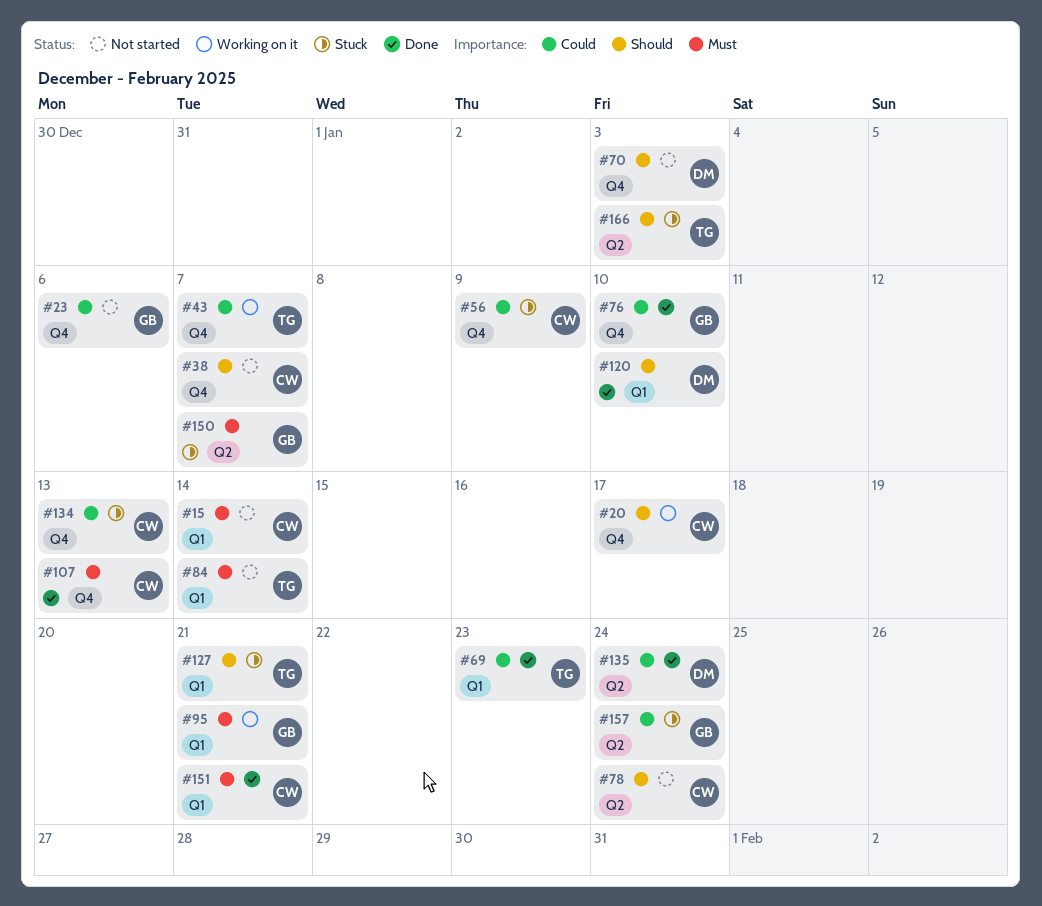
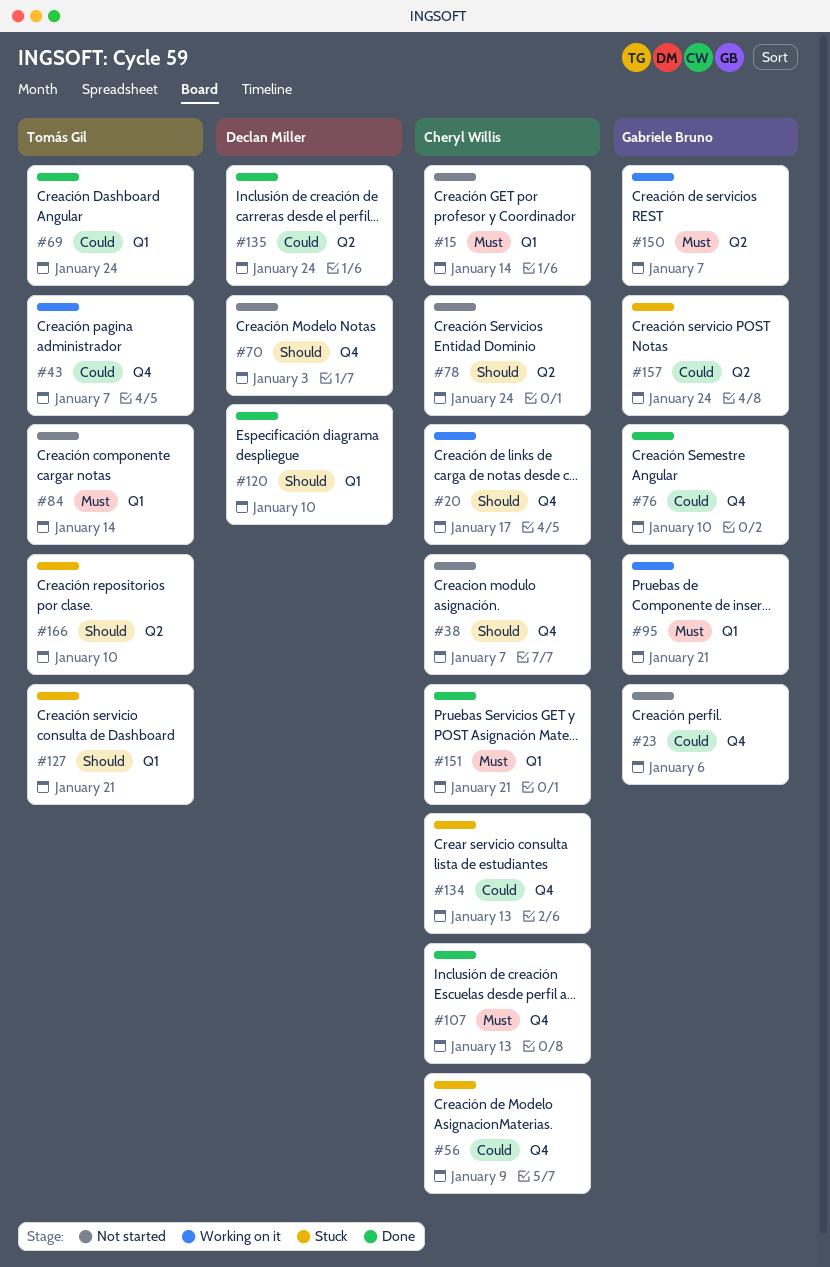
#69, due: Jan 23 -> Jan 24
#150, status: Stuck -> Working on it
#166, due: Jan 3 -> Jan 10

